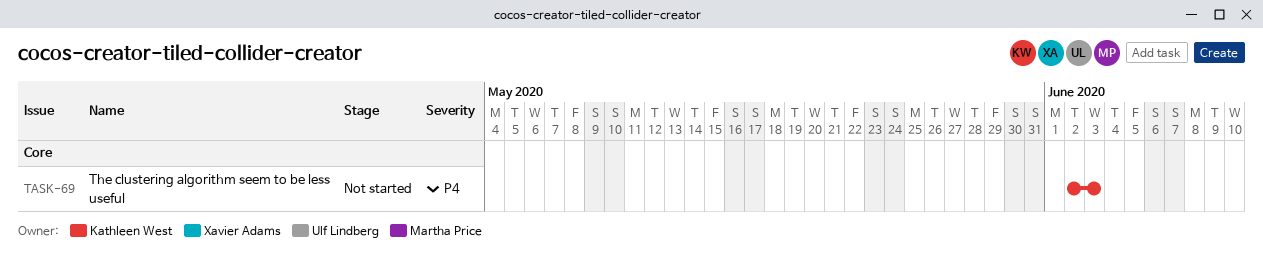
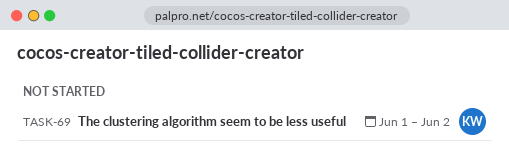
TASK-69, start: Jun 2 -> Jun 1
TASK-69, due: Jun 3 -> Jun 2

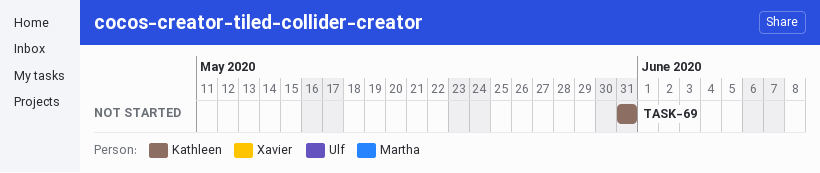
TASK-69, start: Jun 1 -> May 31
TASK-69, due: Jun 2 -> May 31

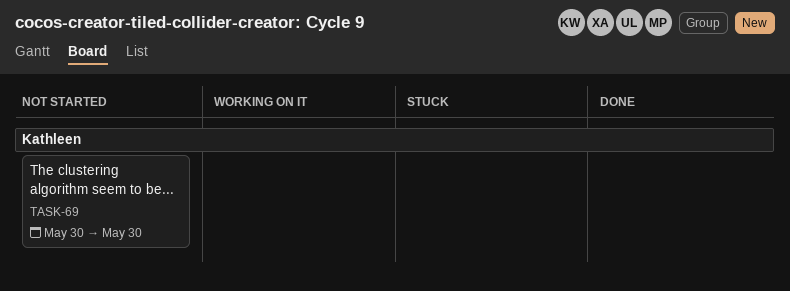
TASK-69, start: May 31 -> May 30
TASK-69, due: May 31 -> May 30

